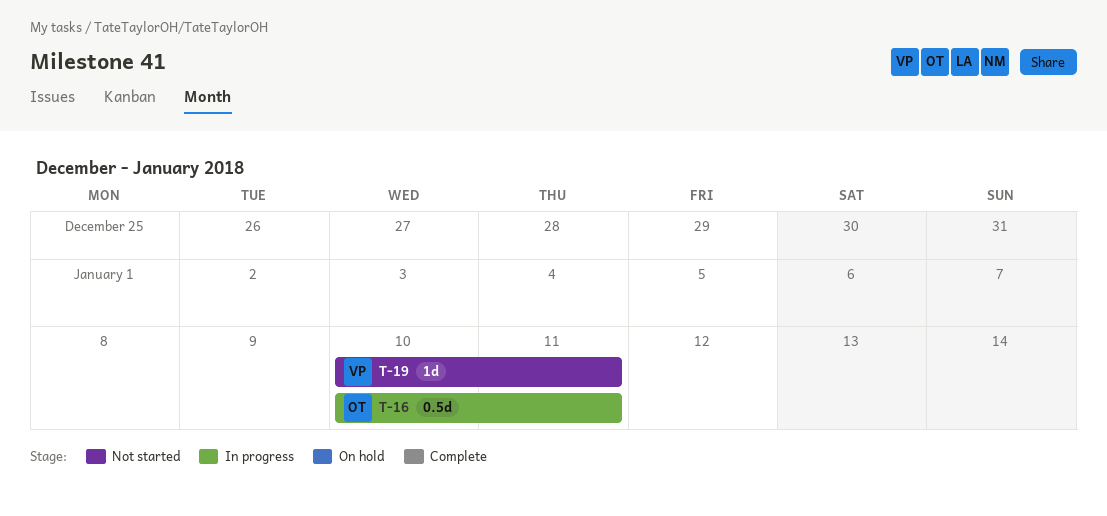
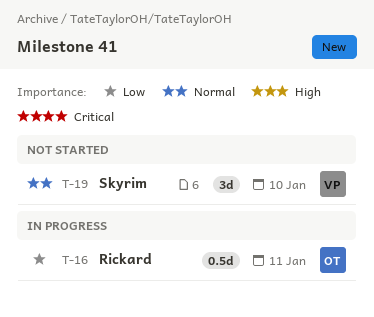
T-19, estimate: 1d -> 3d
T-19, due: Jan 11 -> Jan 10

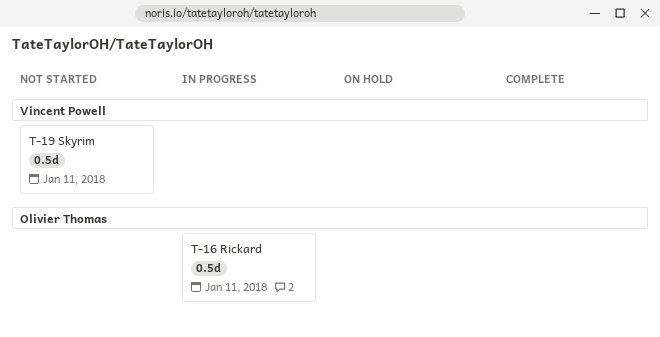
T-19, estimate: 3d -> 0.5d
T-19, due: Jan 10 -> Jan 11

